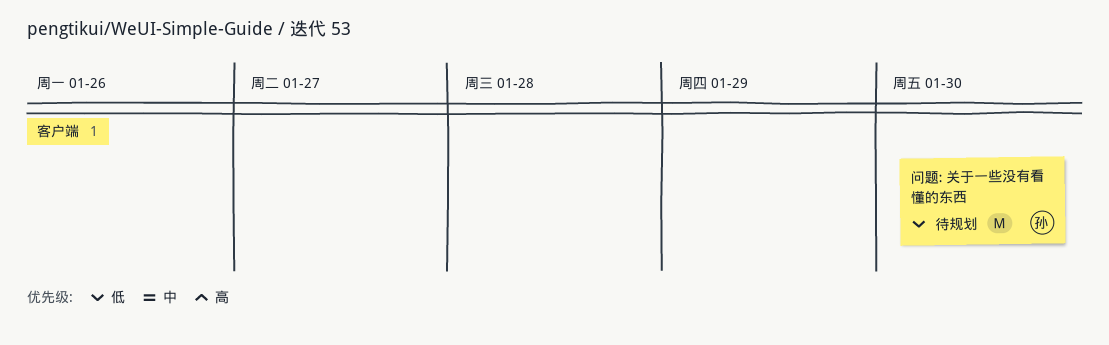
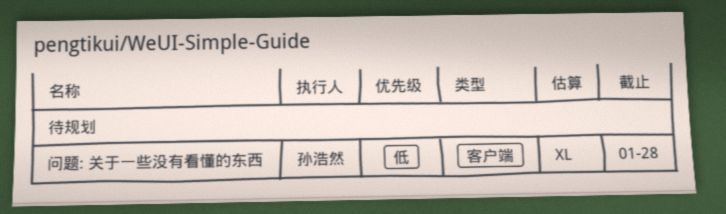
问题: 关于一些没有看懂的东西, estimate: M -> XL
问题: 关于一些没有看懂的东西, due: Jan 30 -> Jan 28

